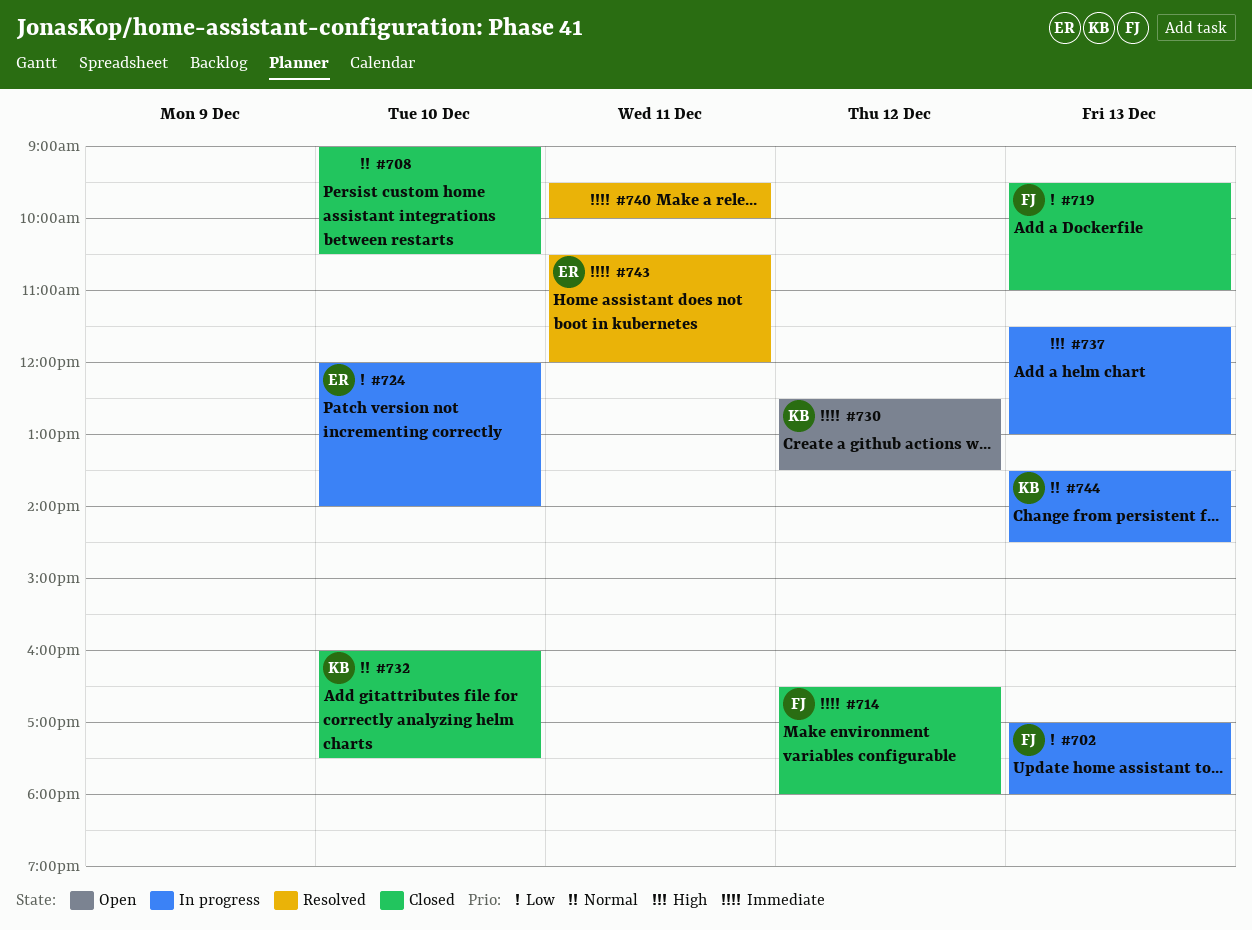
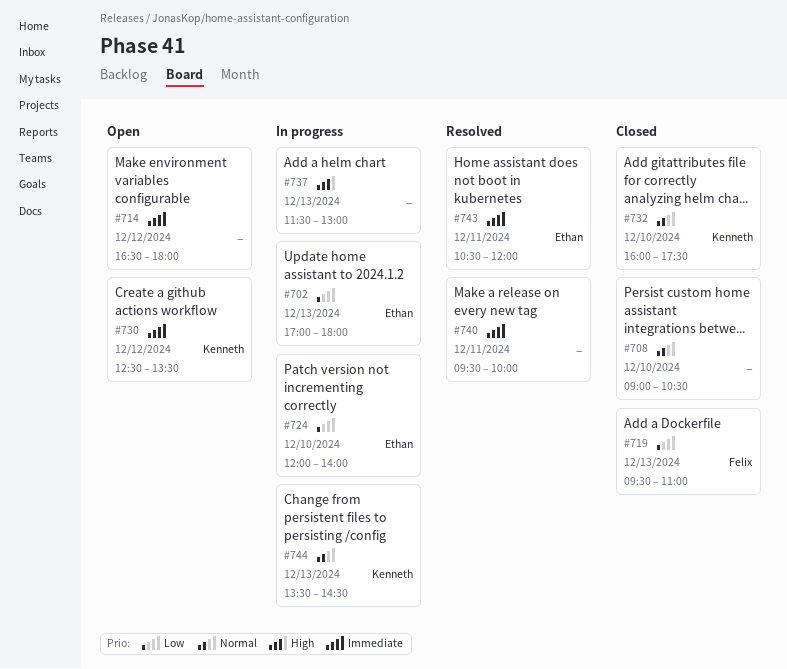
#702, owner: Felix -> Ethan
#714, status: Closed -> Open
#714, owner: Felix -> none

